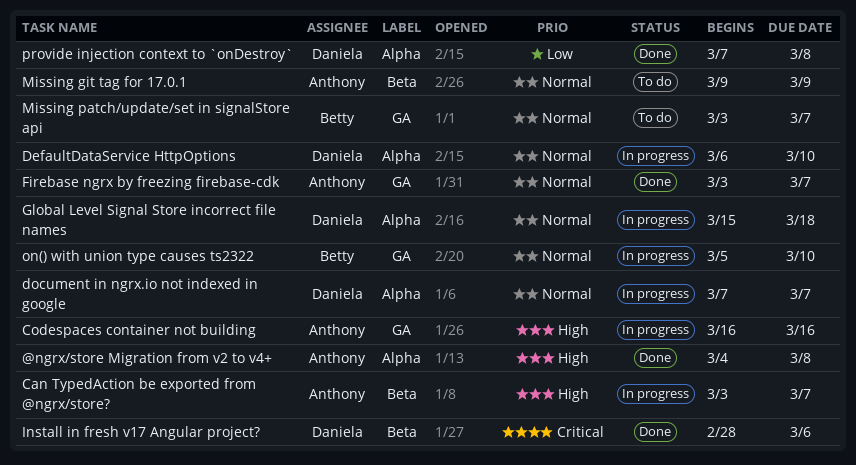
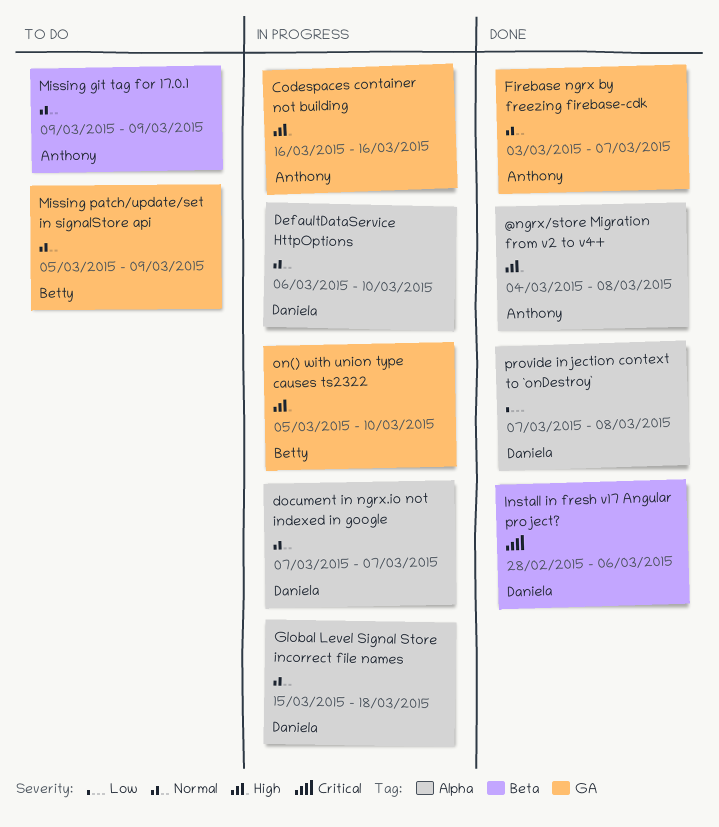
Can TypedAction be exported from @ngrx/store?: present -> none
Missing patch/update/set in signalStore api, start: Mar 3 -> Mar 5
Missing patch/update/set in signalStore api, due: Mar 7 -> Mar 9
on() with union type causes ts2322, priority: Normal -> High

